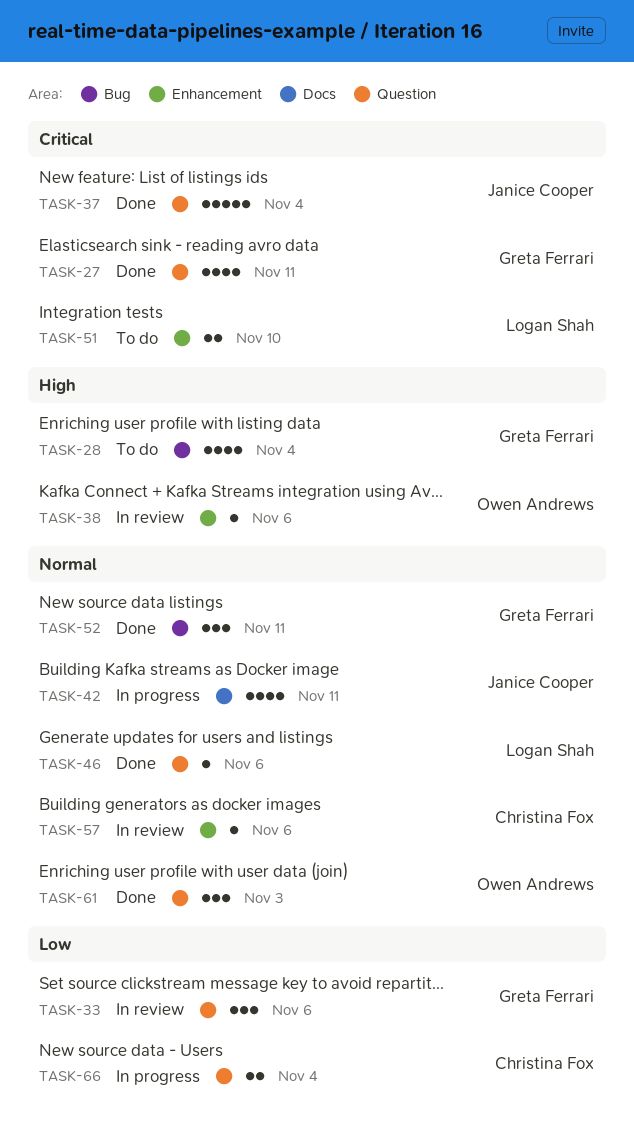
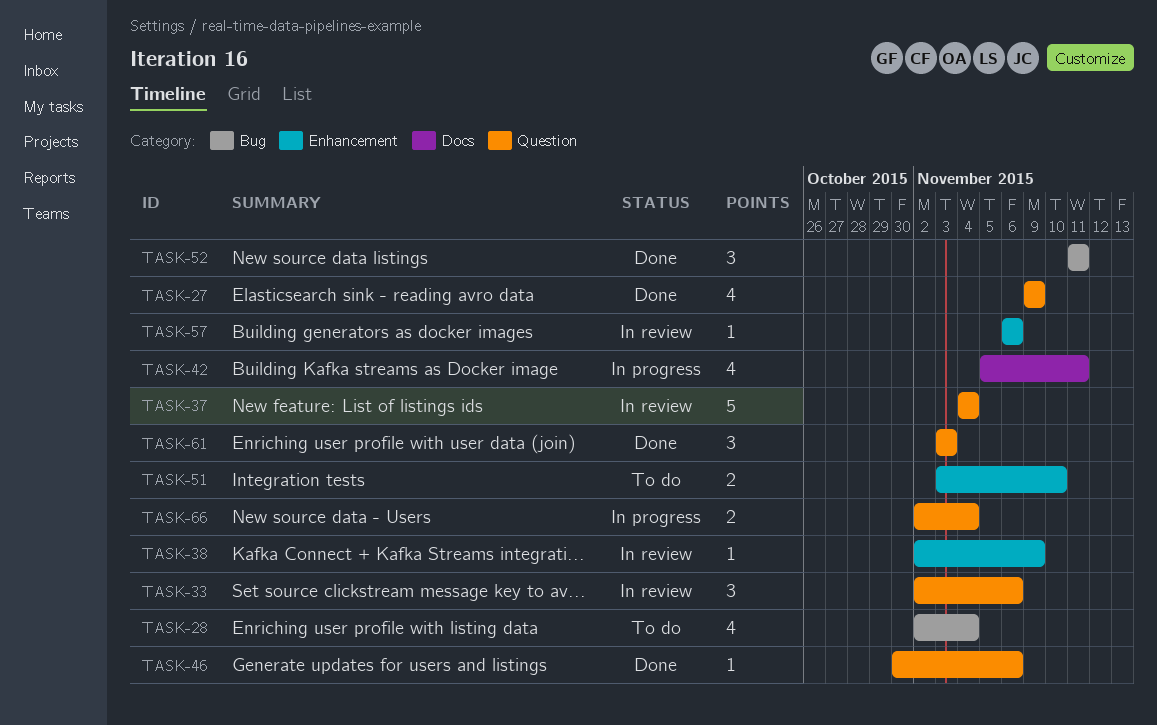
TASK-27, due: Nov 11 -> Nov 9
TASK-37, status: Done -> In review
TASK-38, due: Nov 6 -> Nov 9

